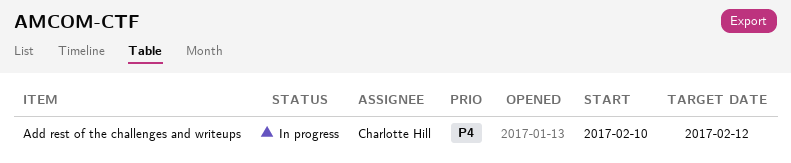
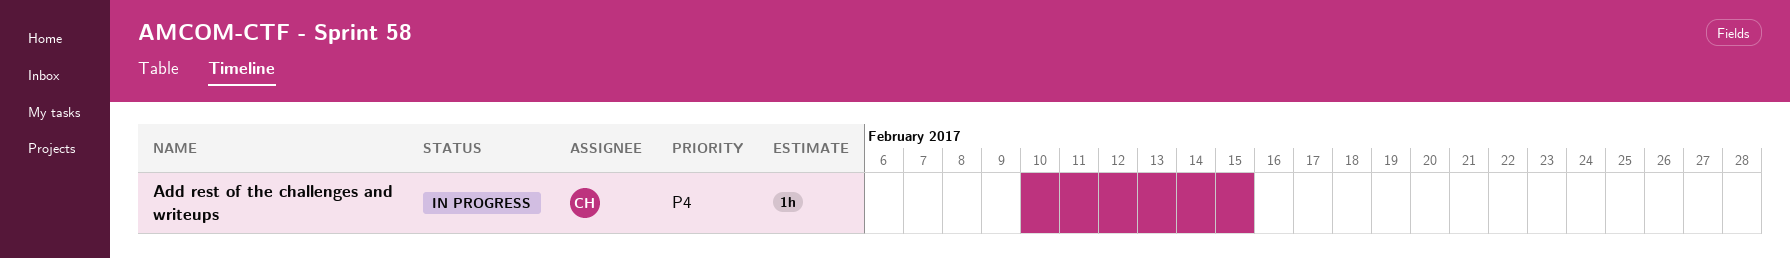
Add rest of the challenges and writeups, due: Feb 12 -> Feb 15

